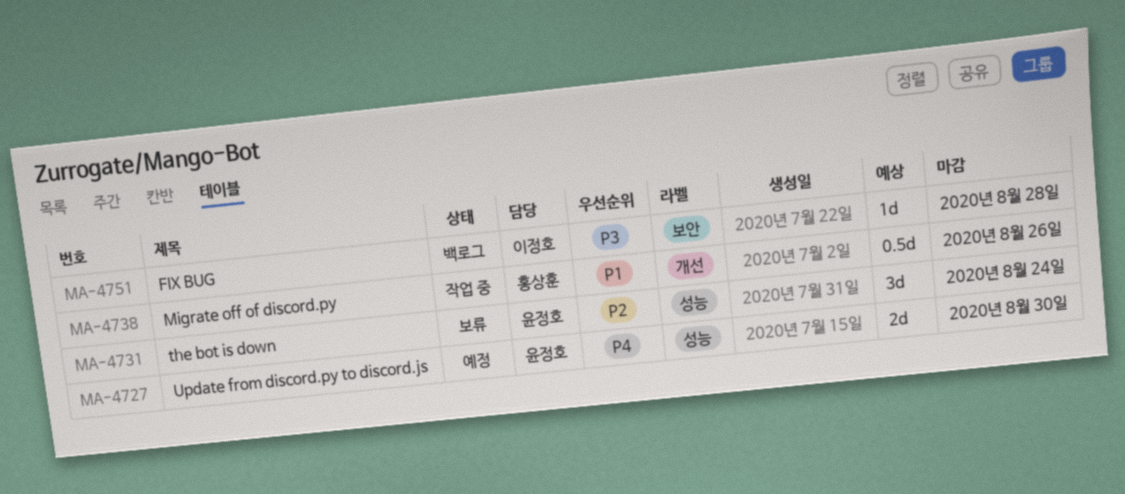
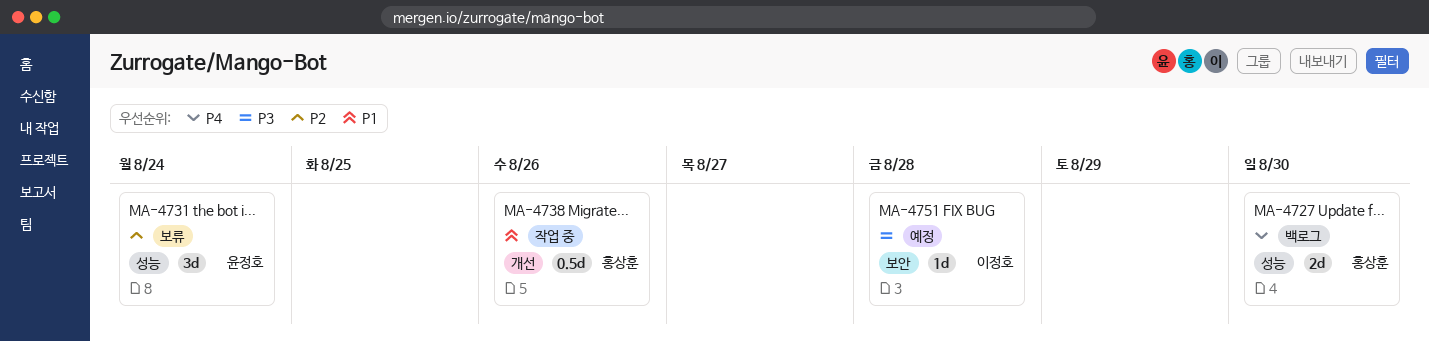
MA-4727, status: 예정 -> 백로그
MA-4727, owner: 윤정호 -> 홍상훈
MA-4751, status: 백로그 -> 예정

